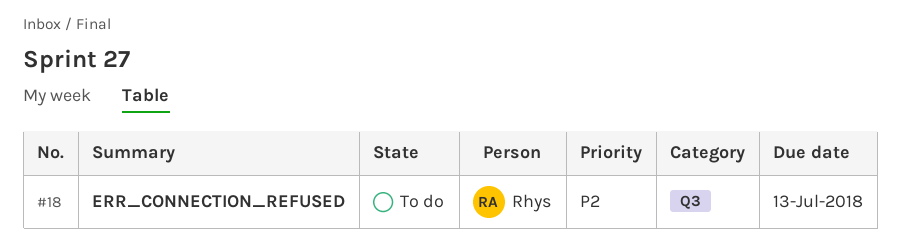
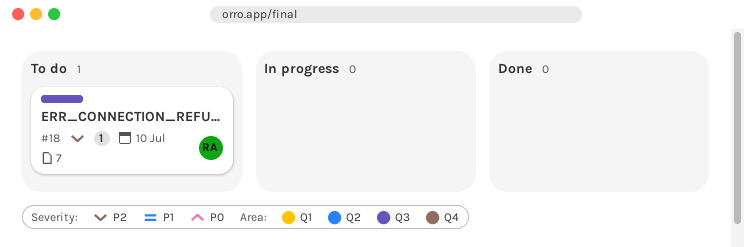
#18, due: Jul 13 -> Jul 10

